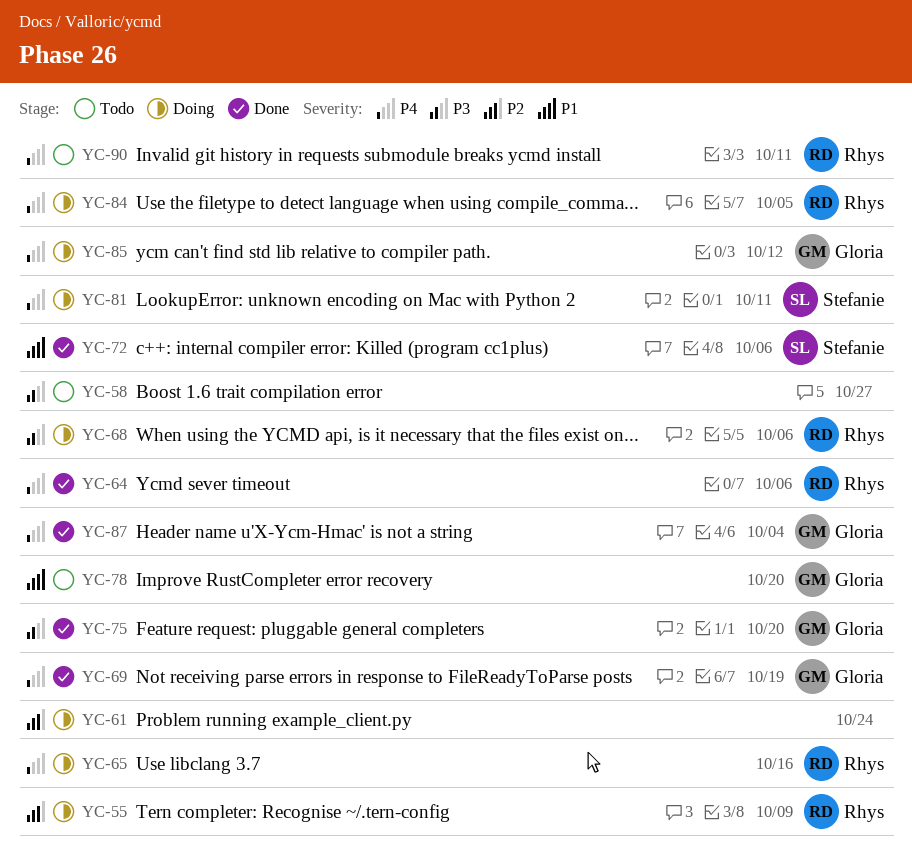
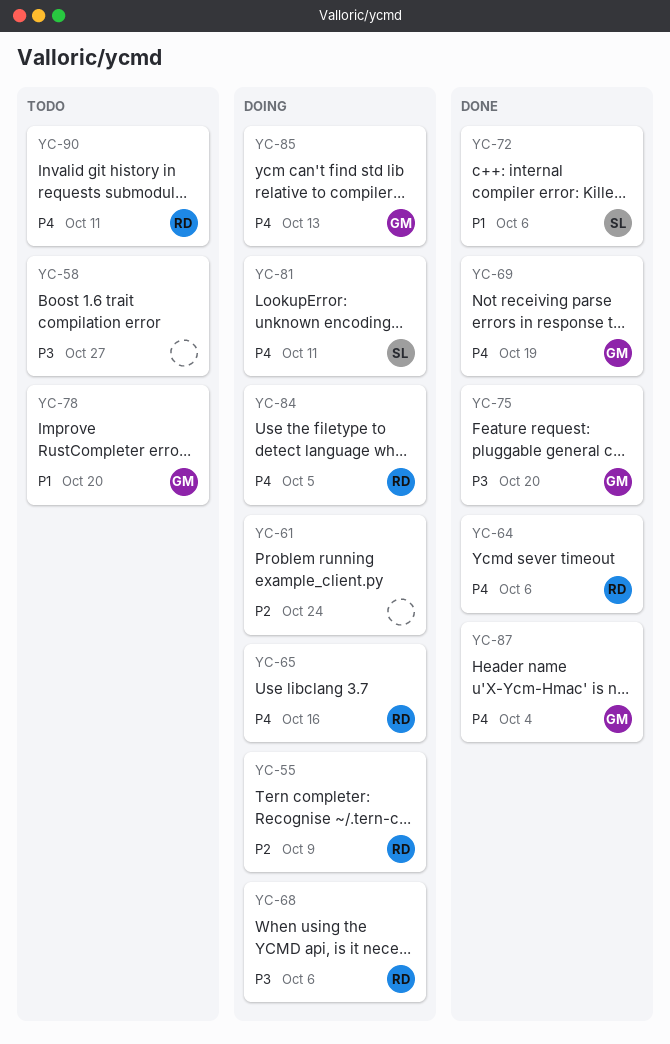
YC-85, due: Oct 12 -> Oct 13

